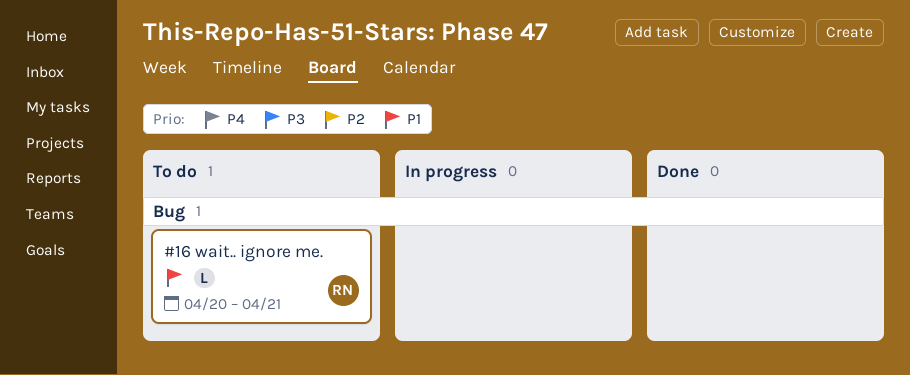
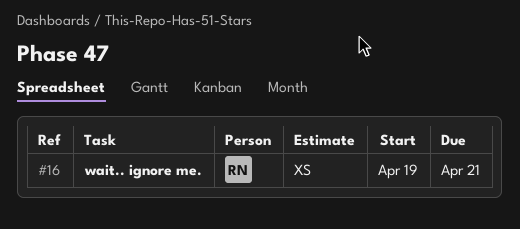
#16, estimate: L -> XS
#16, start: Apr 20 -> Apr 19

